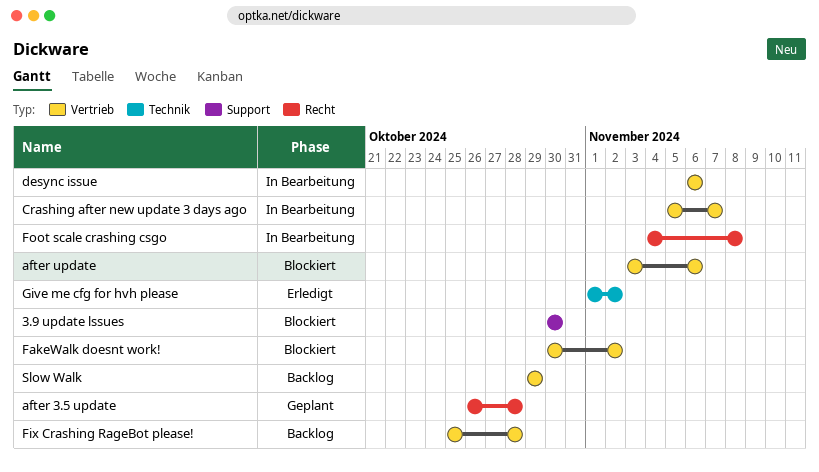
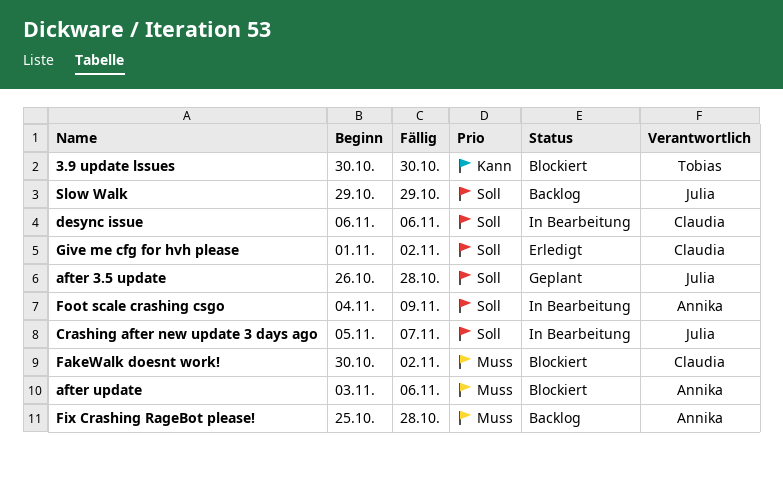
Foot scale crashing csgo, due: Nov 8 -> Nov 9

